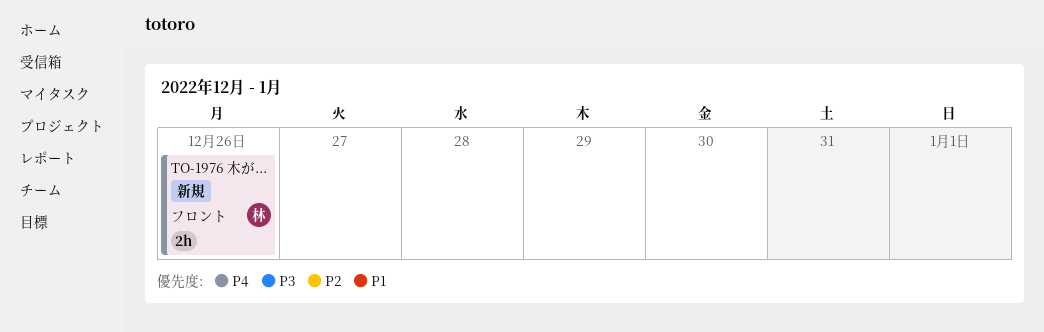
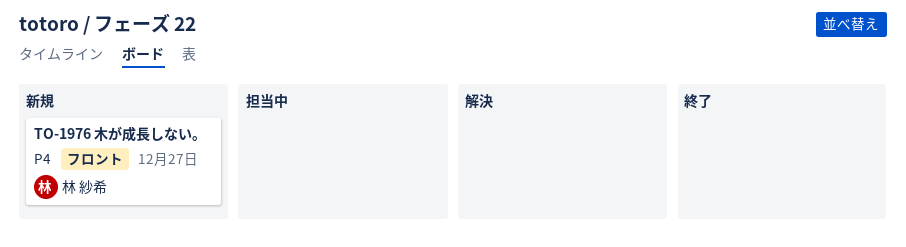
TO-1976, due: Dec 26 -> Dec 27

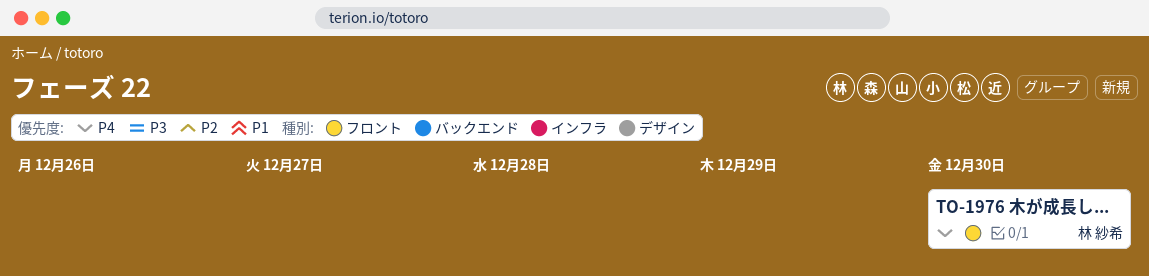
TO-1976, due: Dec 27 -> Dec 30

